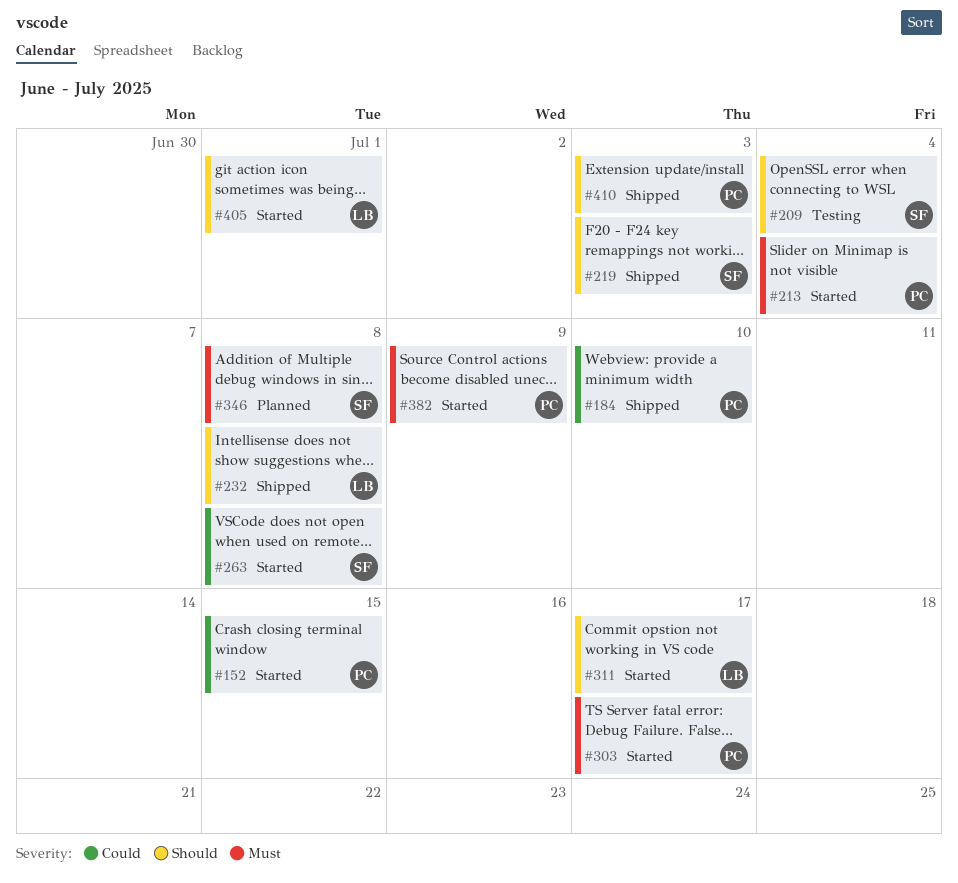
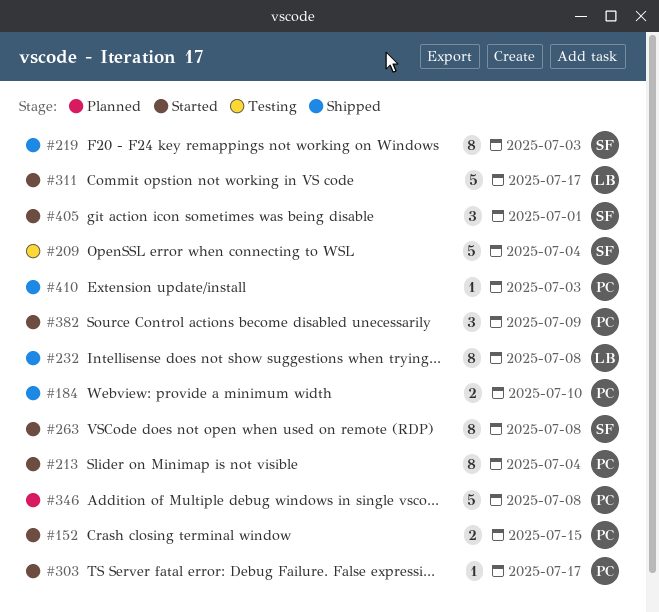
#346, owner: SF -> PC
#405, owner: LB -> SF

